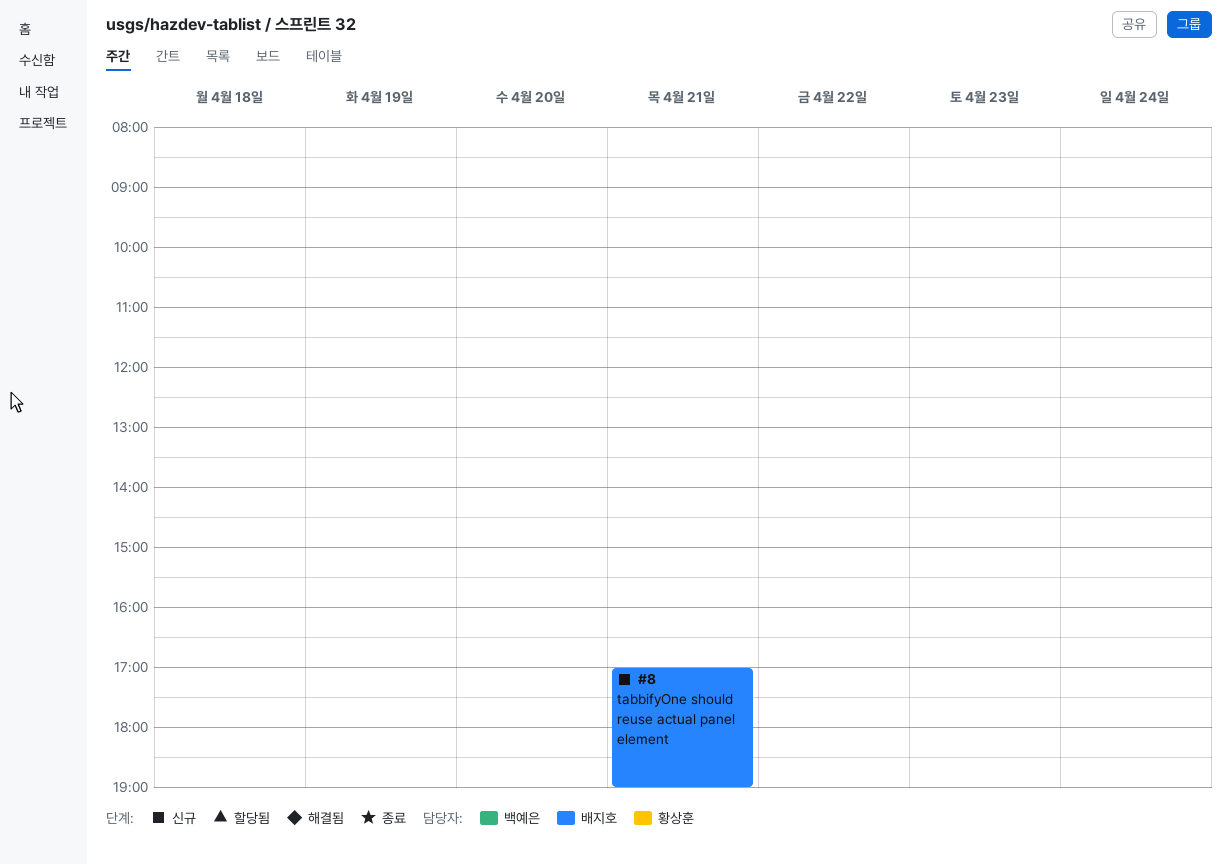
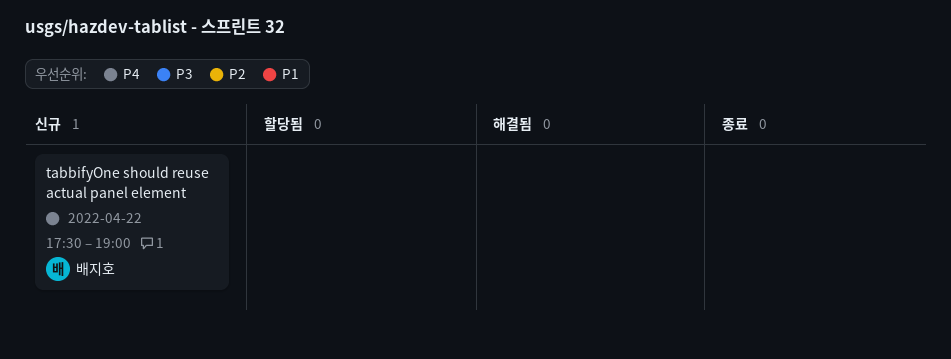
tabbifyOne should reuse actual panel element, day: Apr 21 -> Apr 22
tabbifyOne should reuse actual panel element, begins: 17:00 -> 17:30

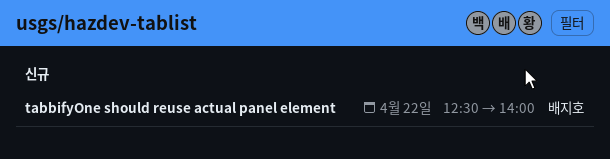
tabbifyOne should reuse actual panel element, begins: 17:30 -> 12:30
tabbifyOne should reuse actual panel element, ends: 19:00 -> 14:00

